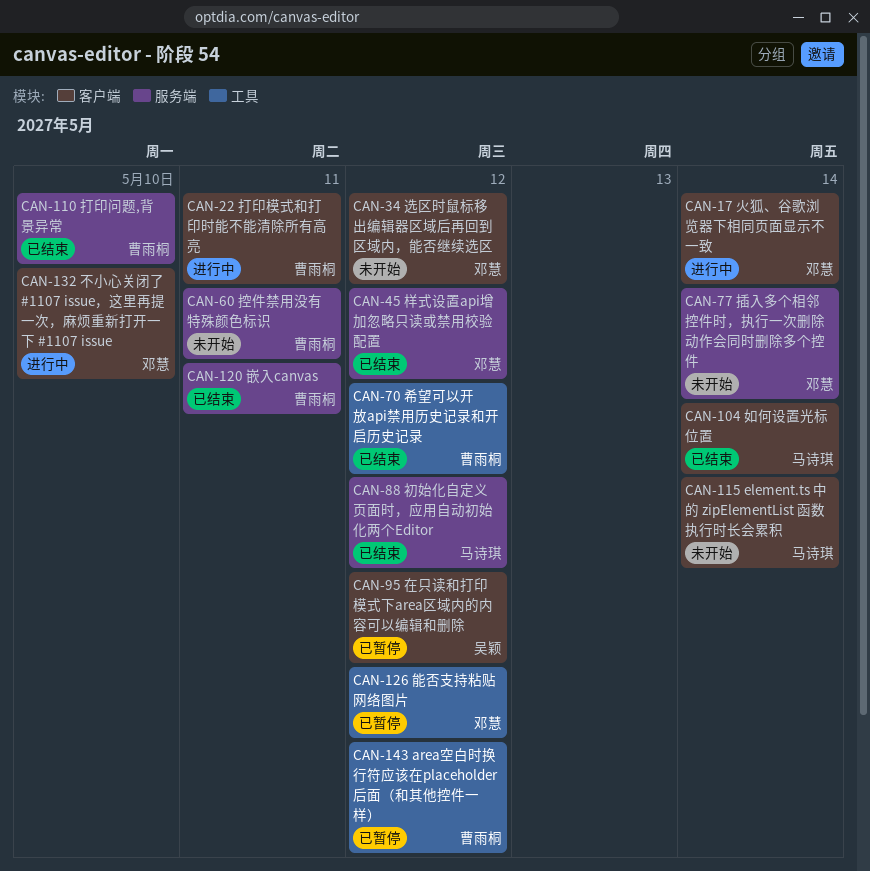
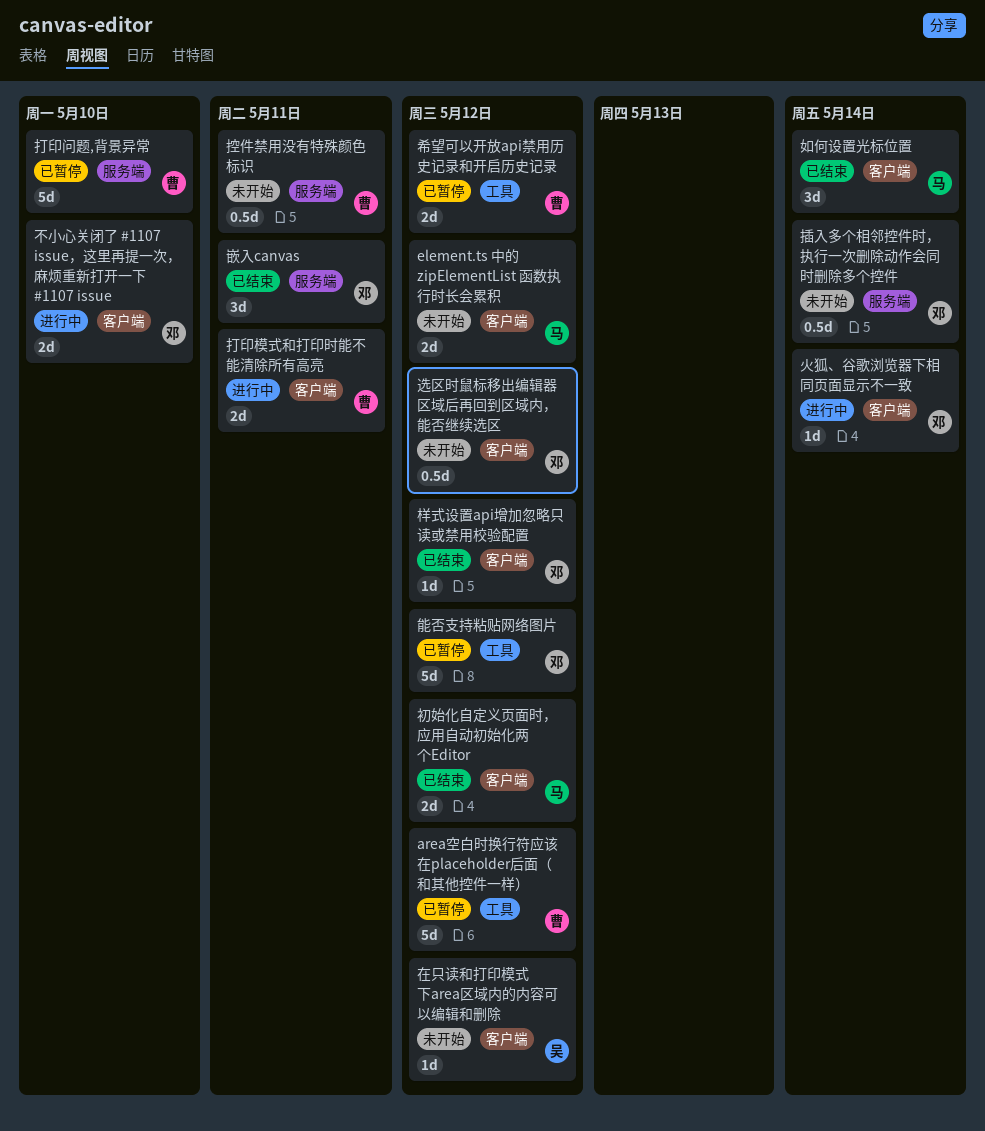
element.ts 中的 zipElementList 函数执行时长会累积, due: May 14 -> May 12
初始化自定义页面时，应用自动初始化两个Editor, label: 服务端 -> 客户端
在只读和打印模式下area区域内的内容可以编辑和删除, status: 已暂停 -> 未开始
嵌入canvas, owner: 曹雨桐 -> 邓慧
希望可以开放api禁用历史记录和开启历史记录, status: 已结束 -> 已暂停
打印问题,背景异常, status: 已结束 -> 已暂停
样式设置api增加忽略只读或禁用校验配置, label: 服务端 -> 客户端

